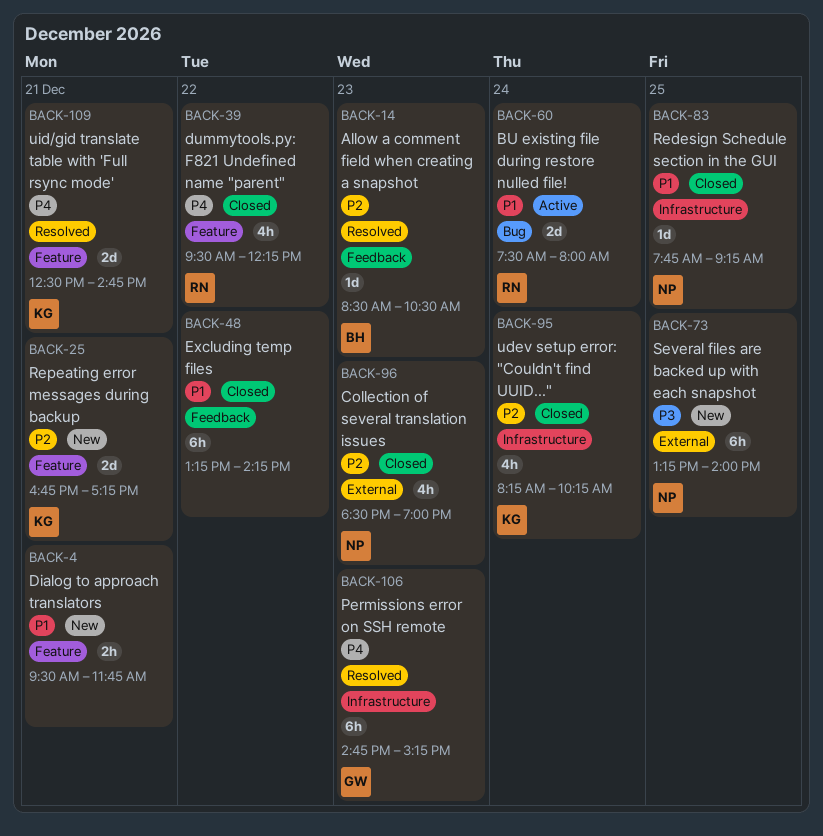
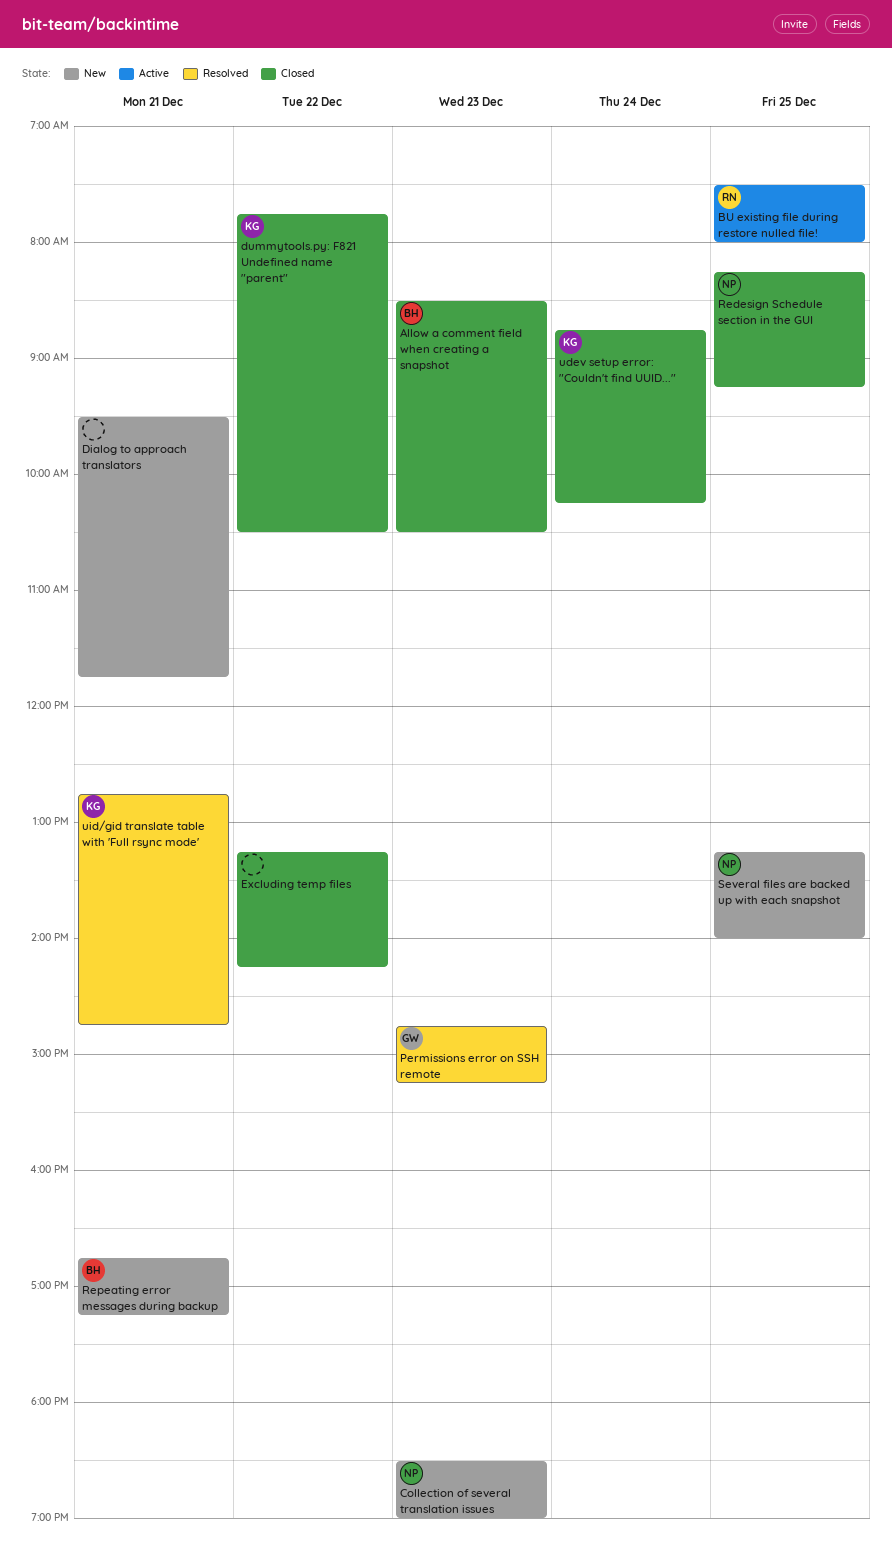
Allow a comment field when creating a snapshot, status: Resolved -> Closed
BU existing file during restore nulled file!, day: Dec 24 -> Dec 25
Collection of several translation issues, status: Closed -> New
dummytools.py: F821 Undefined name "parent", owner: RN -> KG
dummytools.py: F821 Undefined name "parent", begins: 09:30 -> 07:45
dummytools.py: F821 Undefined name "parent", ends: 12:15 -> 10:30
Redesign Schedule section in the GUI, begins: 07:45 -> 08:15
Repeating error messages during backup, owner: KG -> BH
udev setup error: "Couldn't find UUID...", begins: 08:15 -> 08:45
uid/gid translate table with 'Full rsync mode', begins: 12:30 -> 12:45

